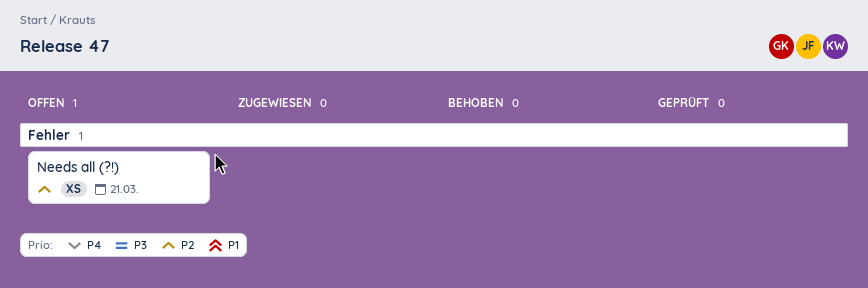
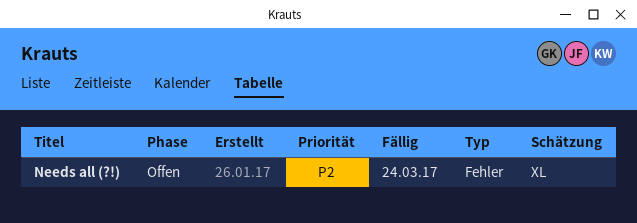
Needs all (?!), estimate: XS -> XL
Needs all (?!), due: Mar 21 -> Mar 24

